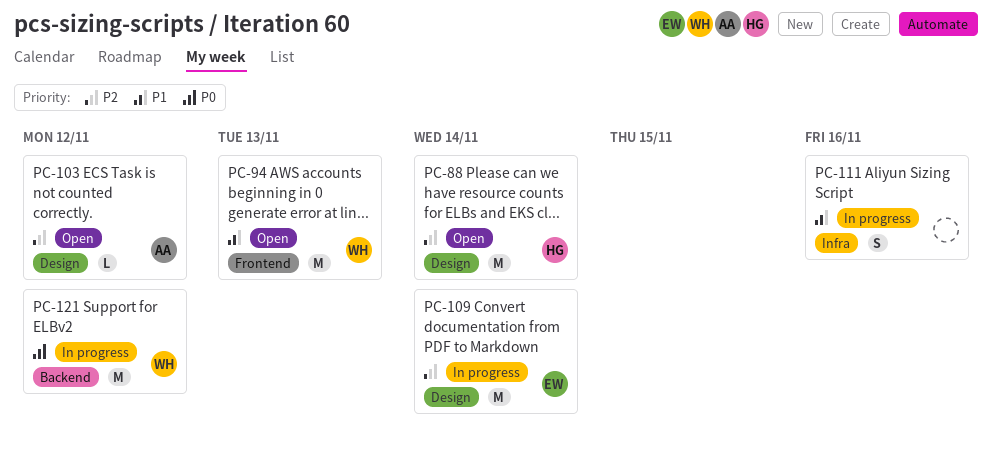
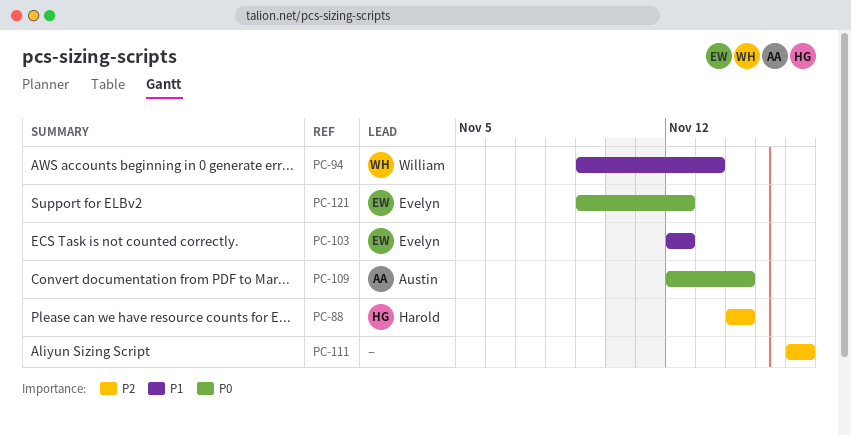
PC-103, owner: Austin -> Evelyn
PC-103, priority: P2 -> P1
PC-109, owner: Evelyn -> Austin
PC-109, priority: P2 -> P0
PC-111, priority: P1 -> P2
PC-121, owner: William -> Evelyn

